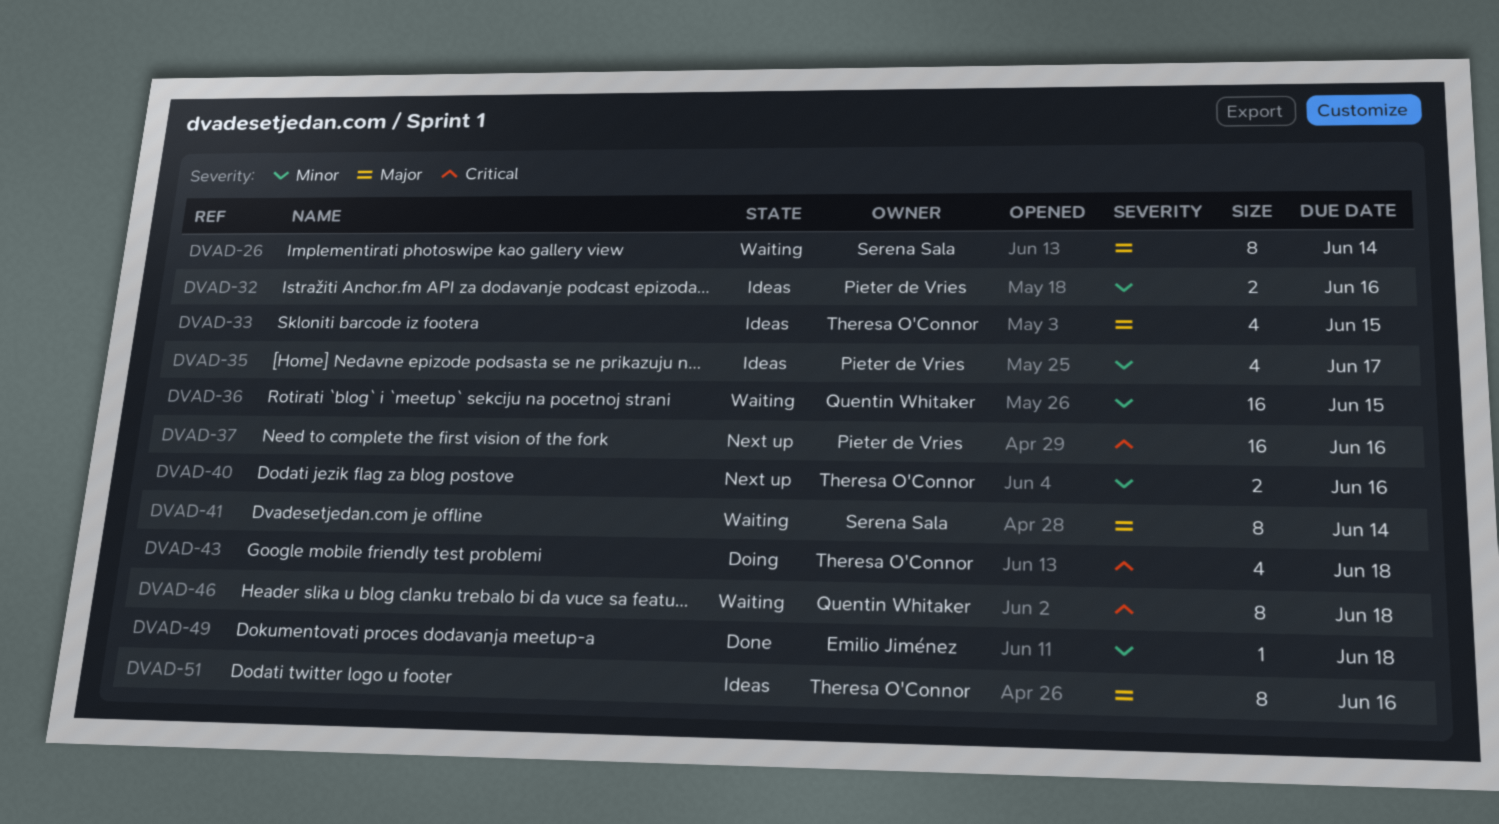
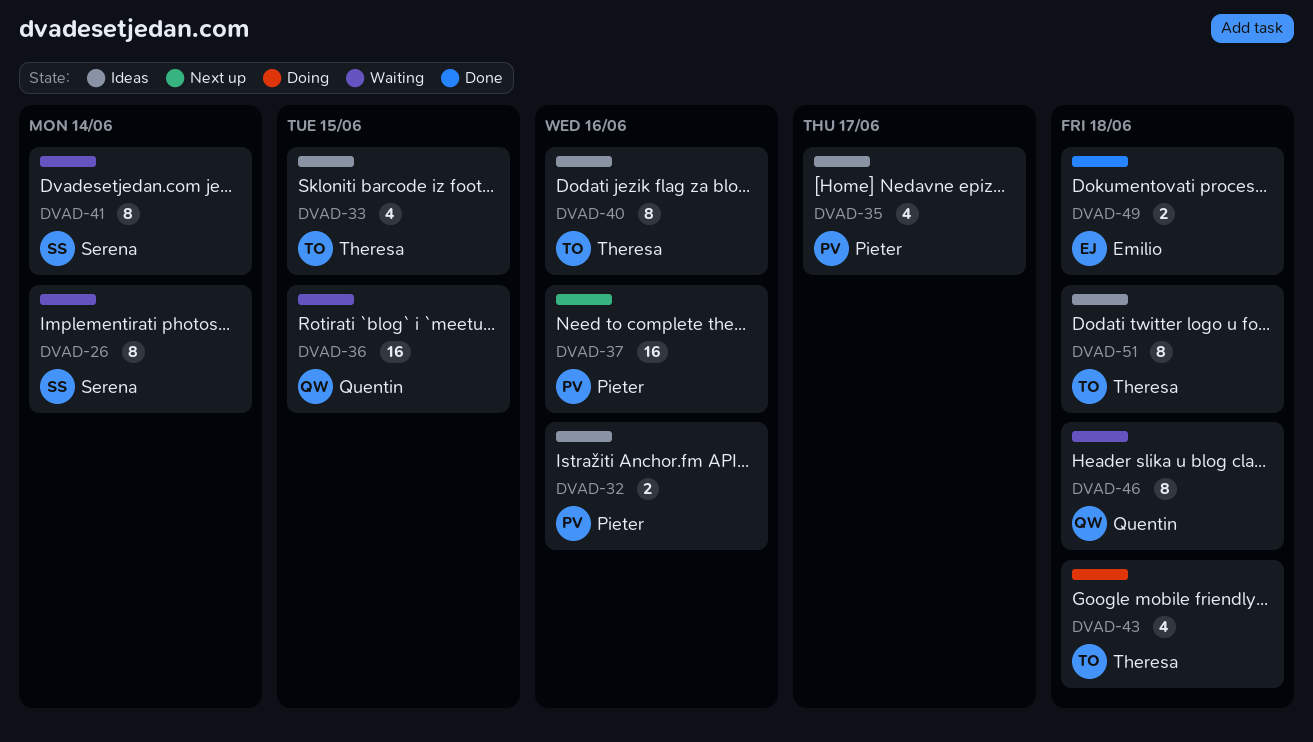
DVAD-40, status: Next up -> Ideas
DVAD-40, estimate: 2 -> 8
DVAD-49, estimate: 1 -> 2
DVAD-51, due: Jun 16 -> Jun 18

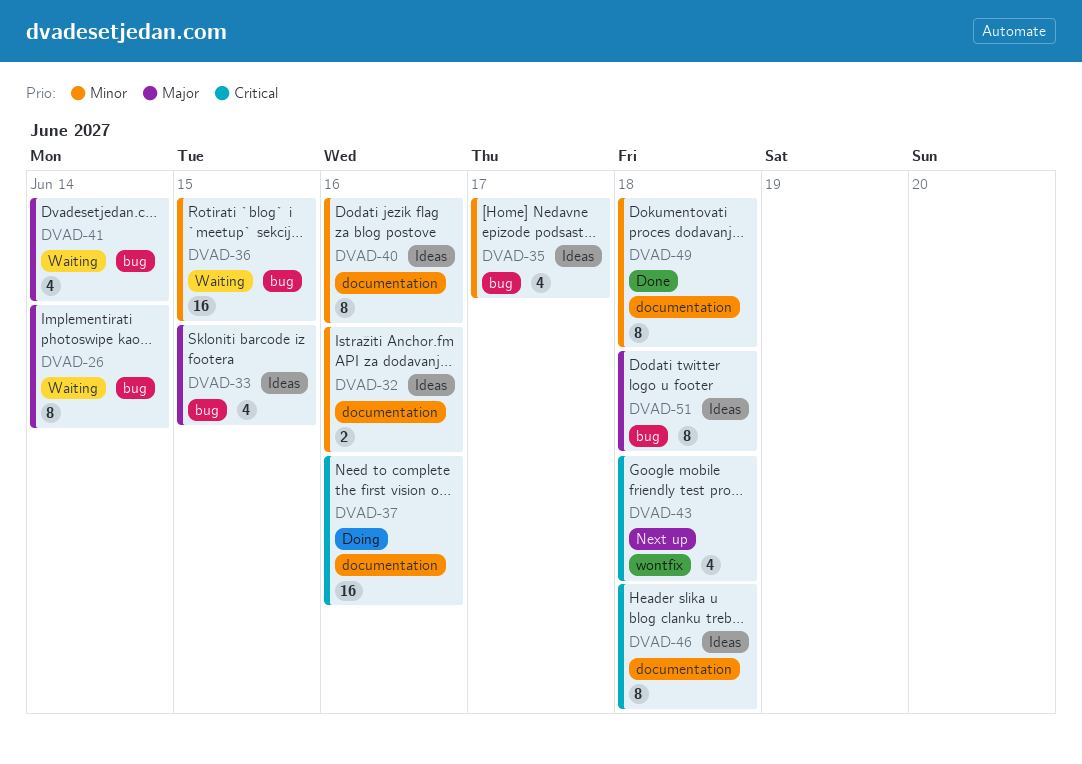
DVAD-37, status: Next up -> Doing
DVAD-41, estimate: 8 -> 4
DVAD-43, status: Doing -> Next up
DVAD-46, status: Waiting -> Ideas
DVAD-49, estimate: 2 -> 8

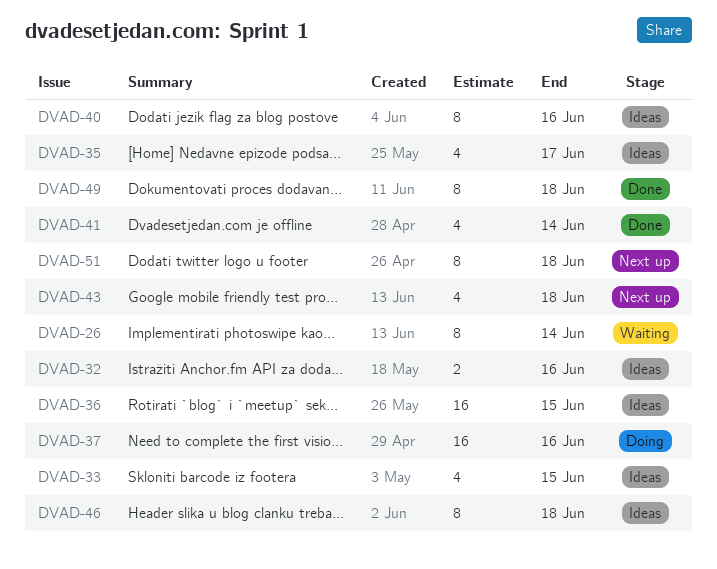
DVAD-36, status: Waiting -> Ideas
DVAD-41, status: Waiting -> Done
DVAD-51, status: Ideas -> Next up

